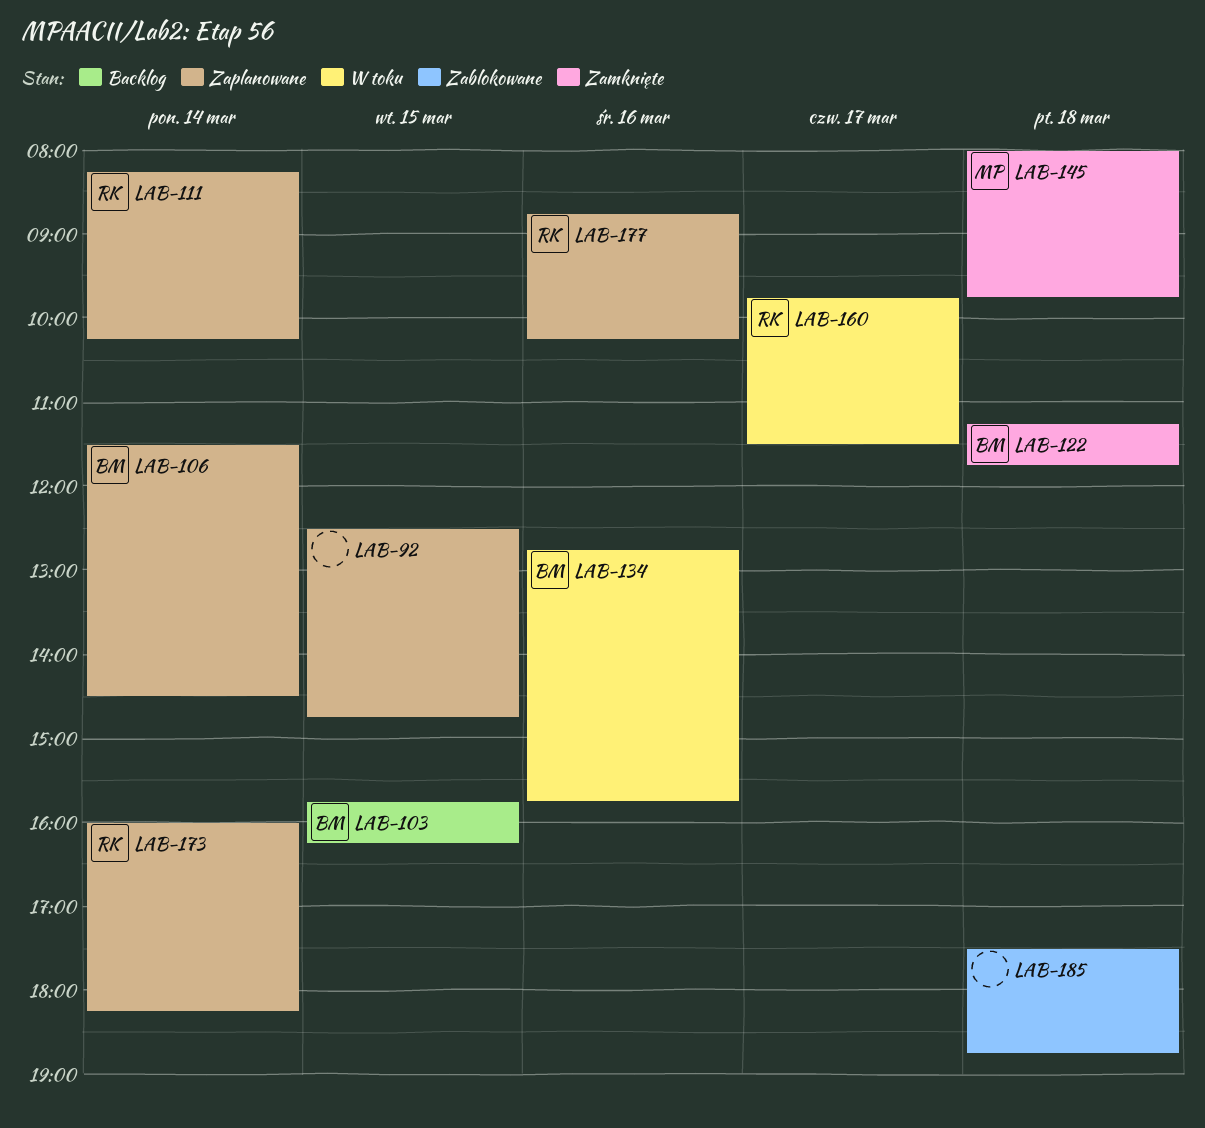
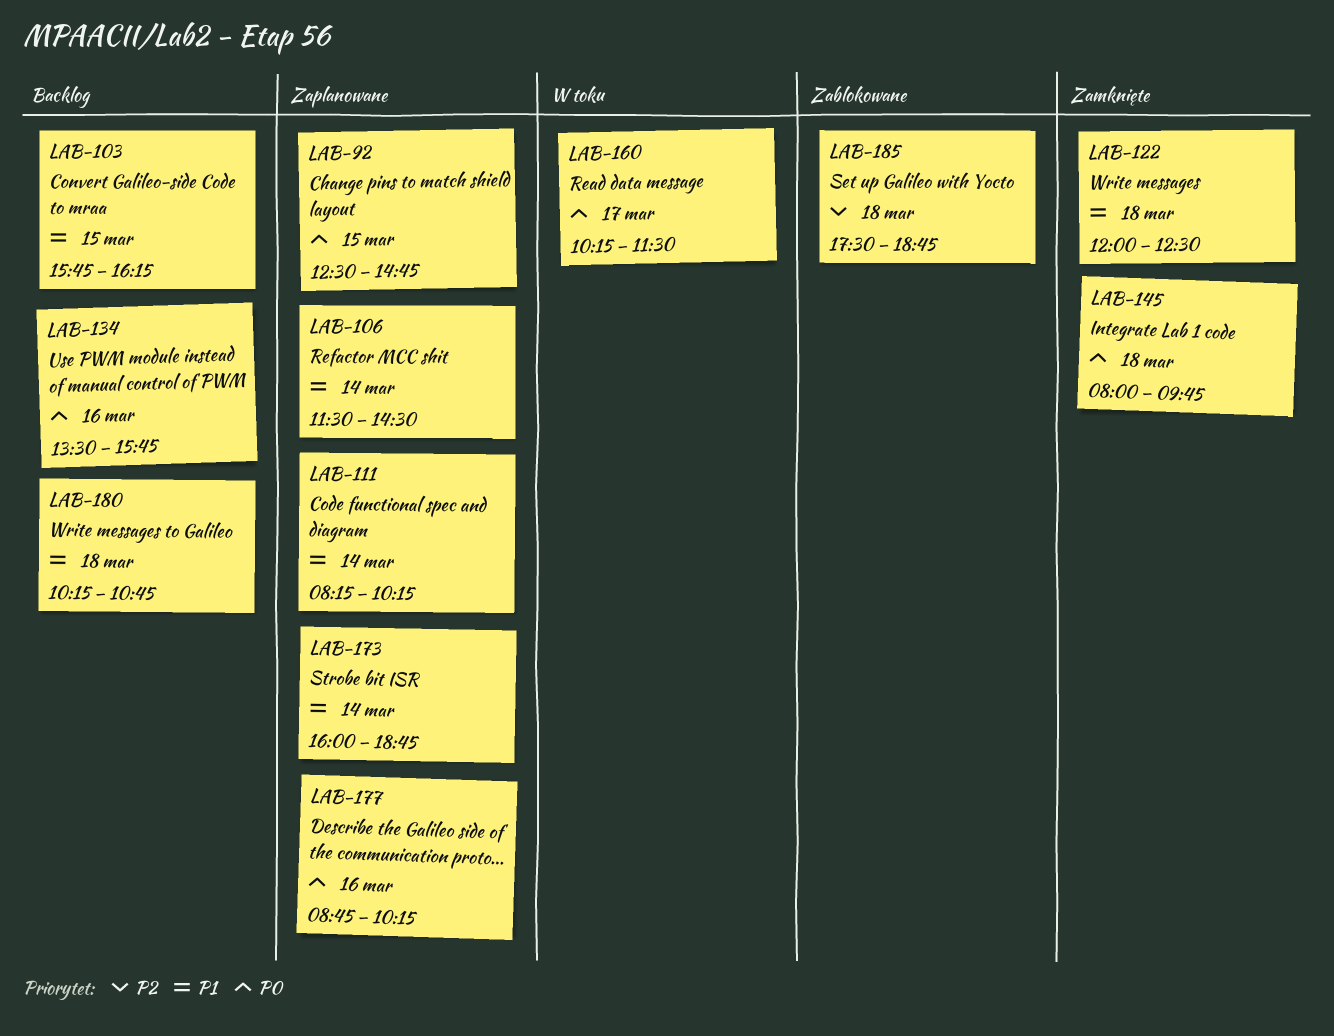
LAB-122, begins: 11:15 -> 12:00
LAB-122, ends: 11:45 -> 12:30
LAB-134, status: W toku -> Backlog
LAB-134, begins: 12:45 -> 13:30
LAB-160, begins: 09:45 -> 10:15
LAB-173, ends: 18:15 -> 18:45
LAB-180: none -> present

